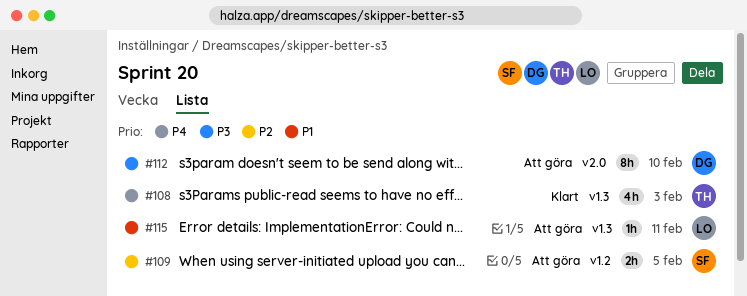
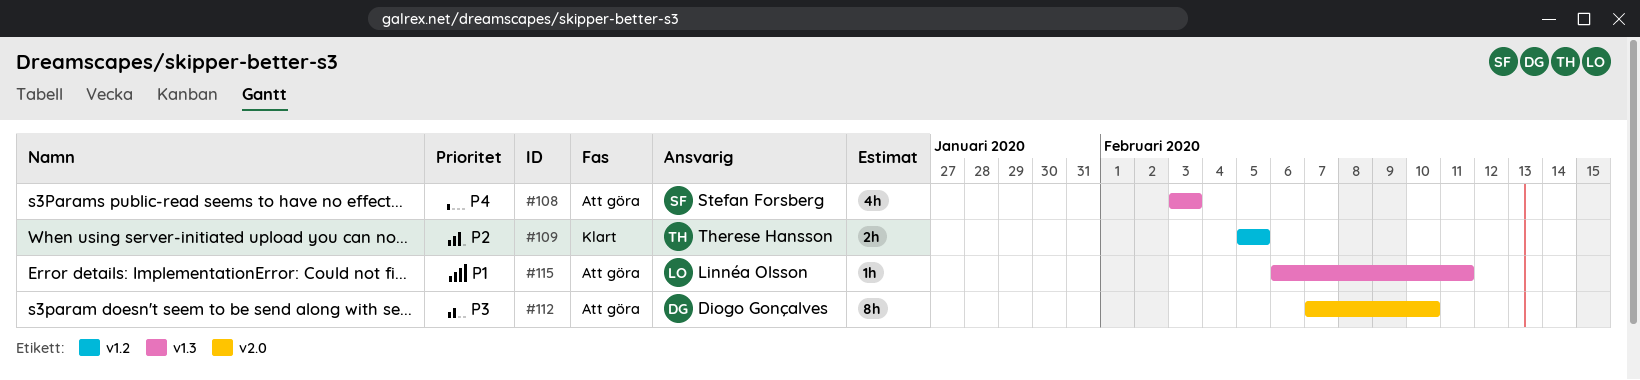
#108, status: Klart -> Att göra
#108, owner: Therese Hansson -> Stefan Forsberg
#109, status: Att göra -> Klart
#109, owner: Stefan Forsberg -> Therese Hansson

